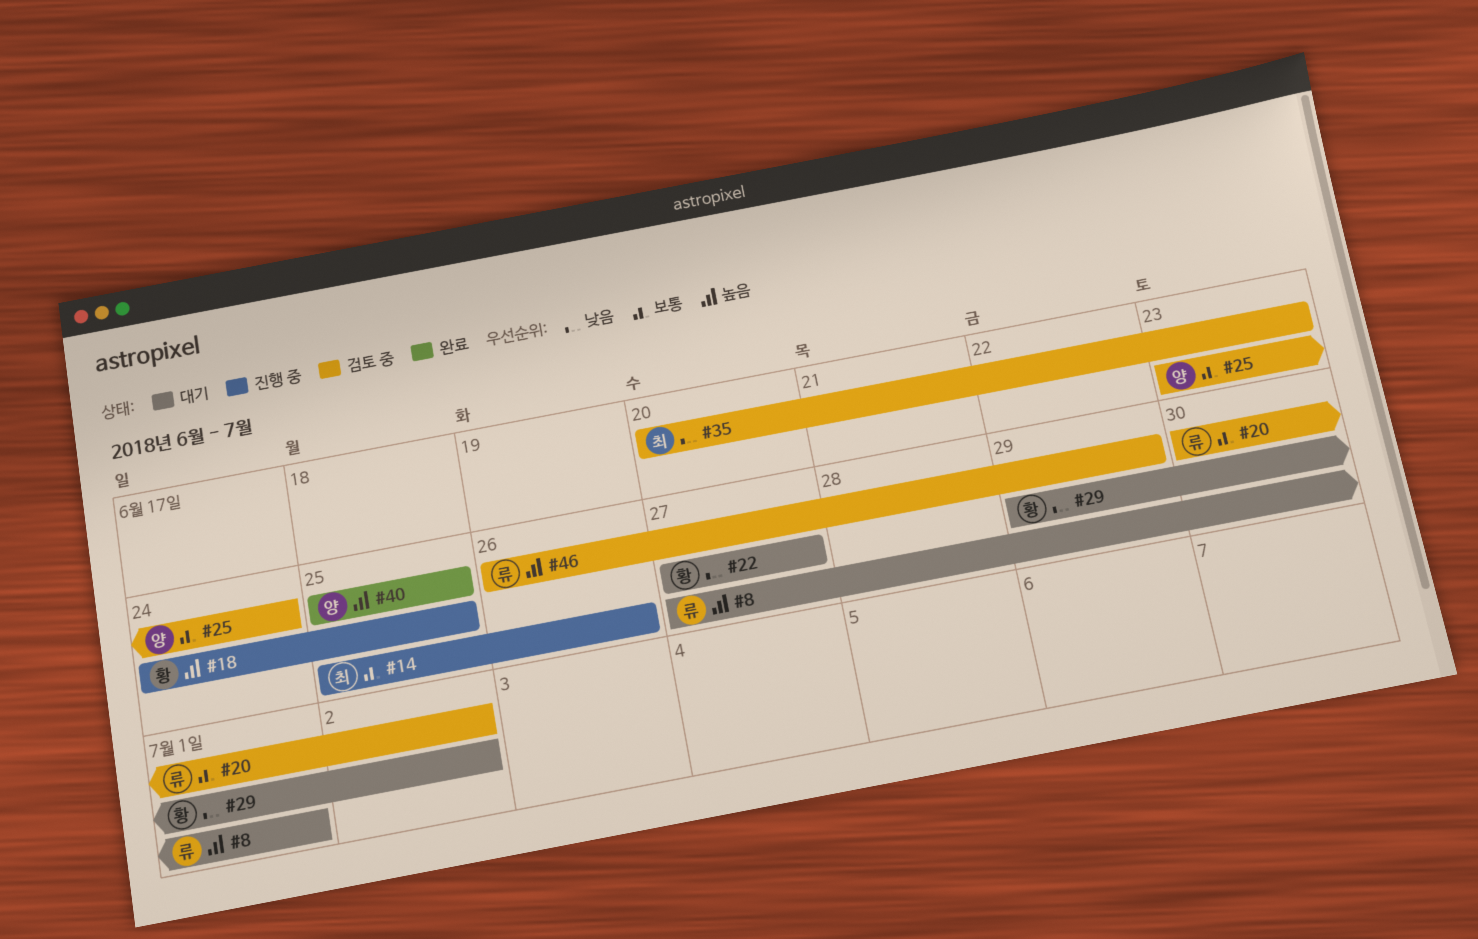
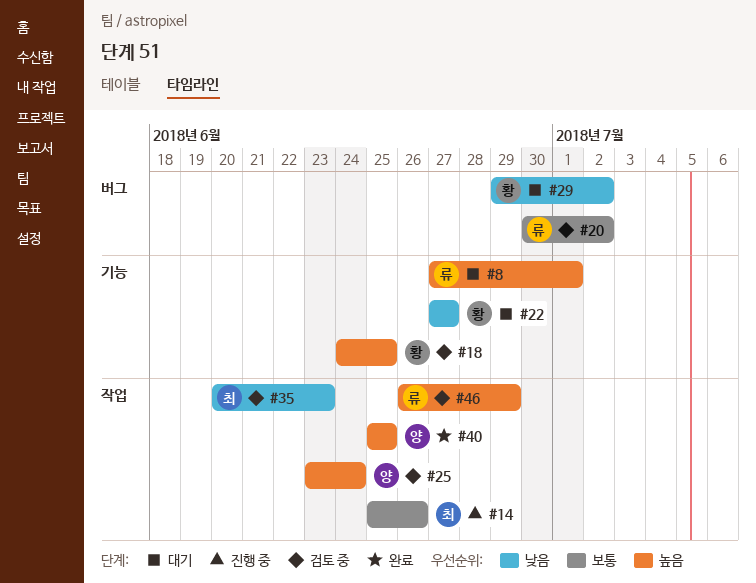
#18, status: 진행 중 -> 검토 중
#25, priority: 보통 -> 높음

